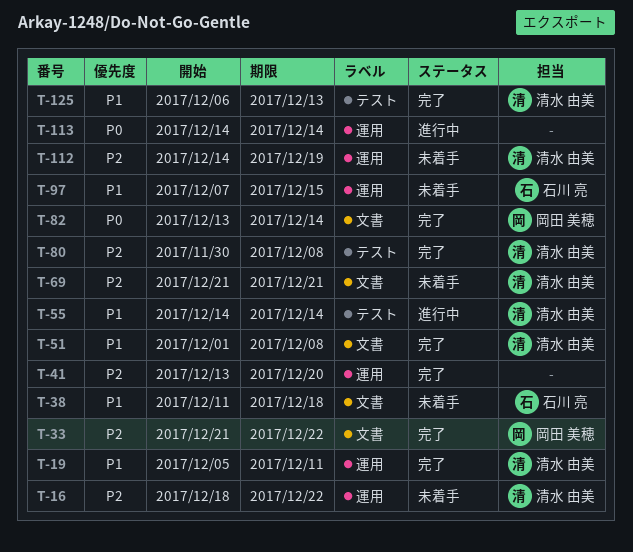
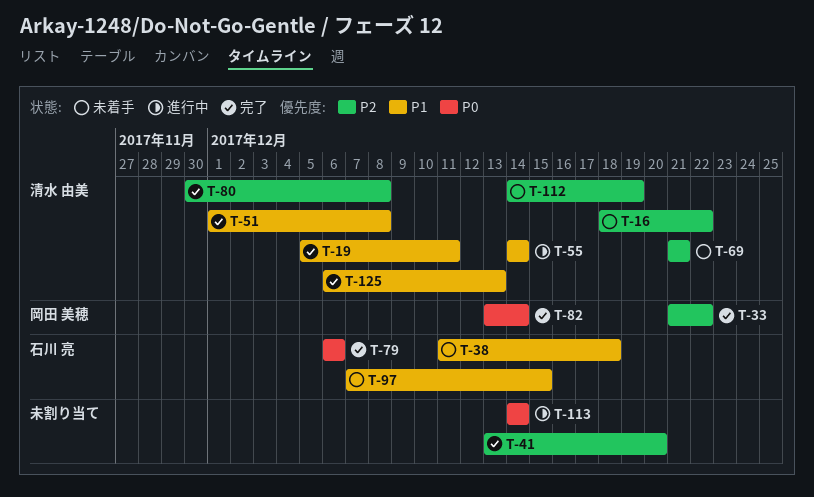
T-79: none -> present

